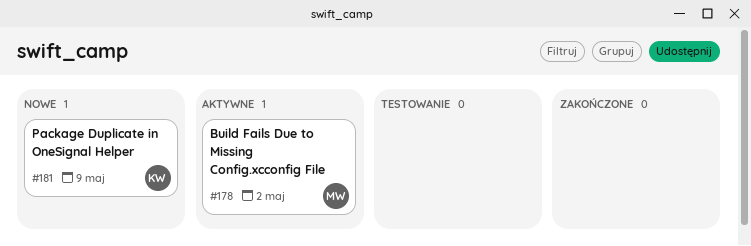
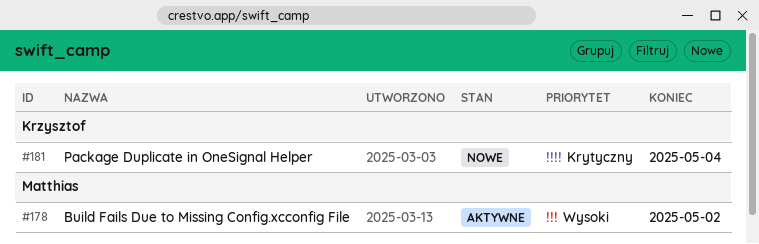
#181, due: May 9 -> May 4

